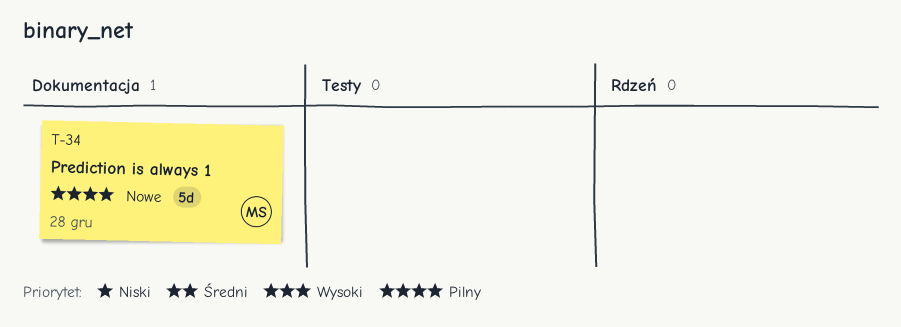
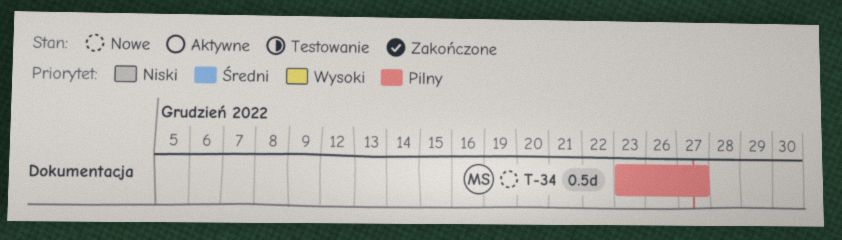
T-34, estimate: 5d -> 0.5d
T-34, due: Dec 28 -> Dec 27

